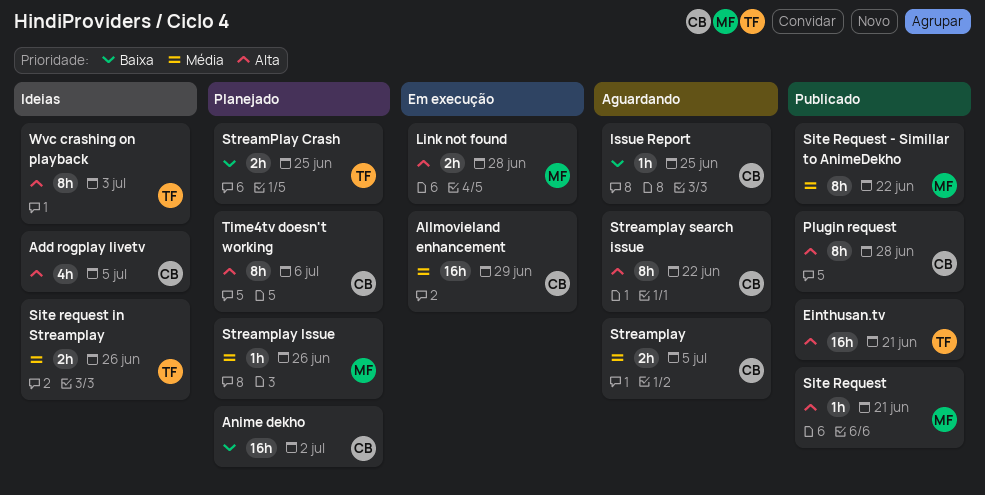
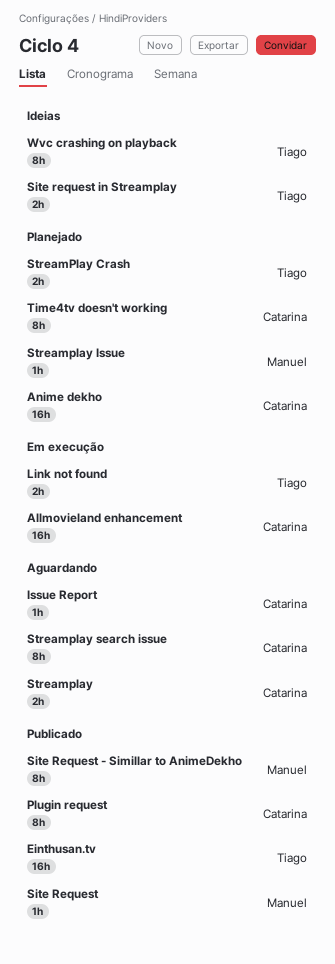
Add rogplay livetv: present -> none
Link not found, owner: Manuel -> Tiago

